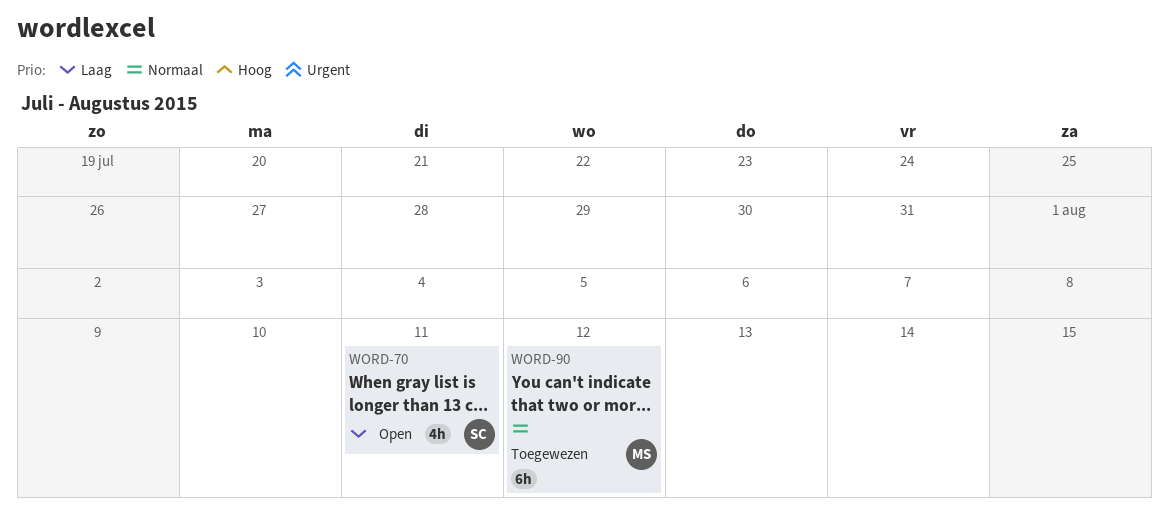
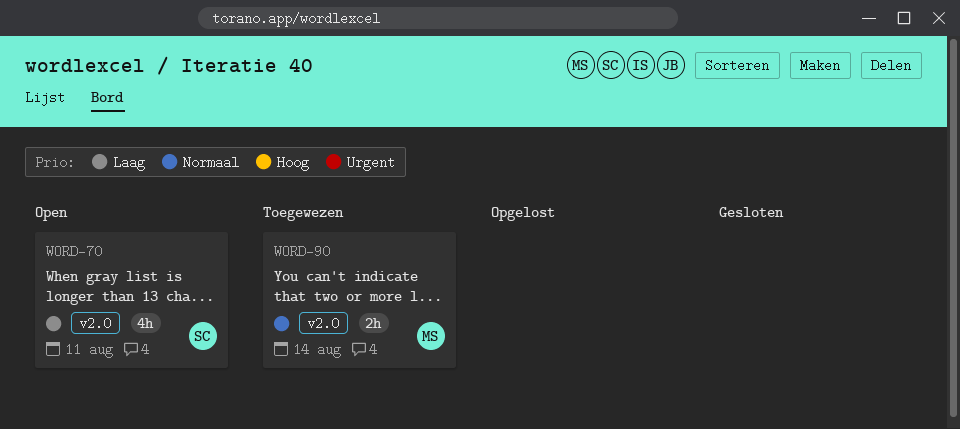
WORD-90, estimate: 6h -> 2h
WORD-90, due: Aug 12 -> Aug 14

